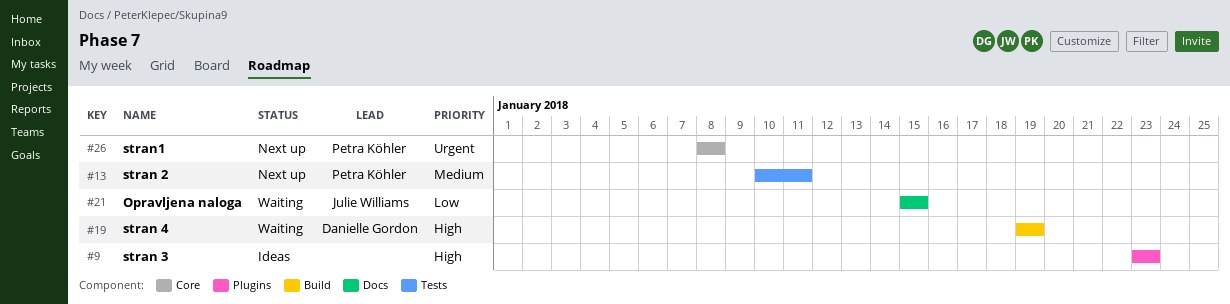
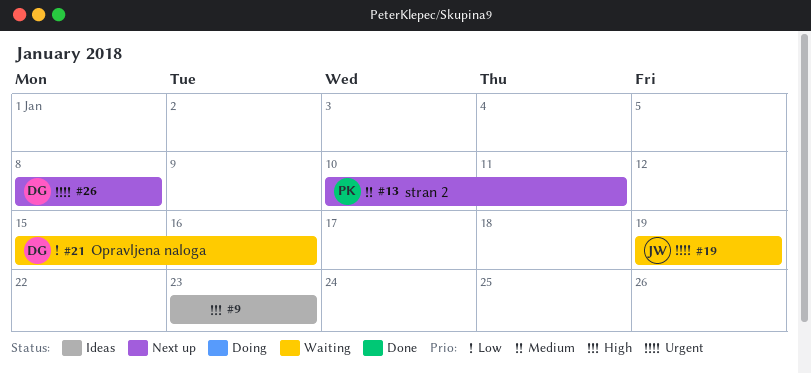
#19, owner: Danielle Gordon -> Julie Williams
#19, priority: High -> Urgent
#21, owner: Julie Williams -> Danielle Gordon
#21, due: Jan 15 -> Jan 16
#26, owner: Petra Köhler -> Danielle Gordon

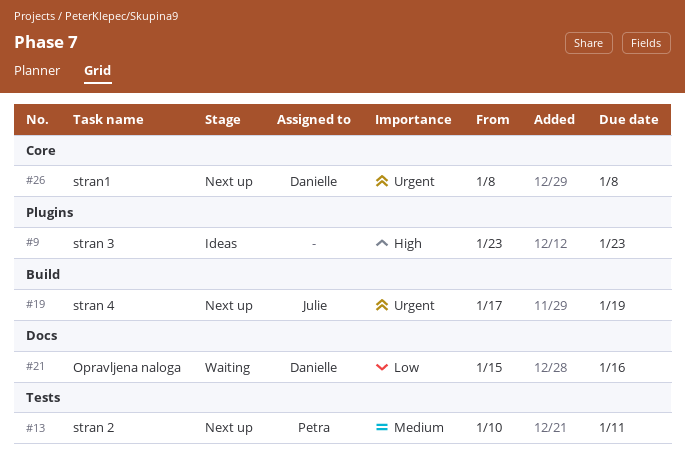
#19, status: Waiting -> Next up
#19, start: Jan 19 -> Jan 17

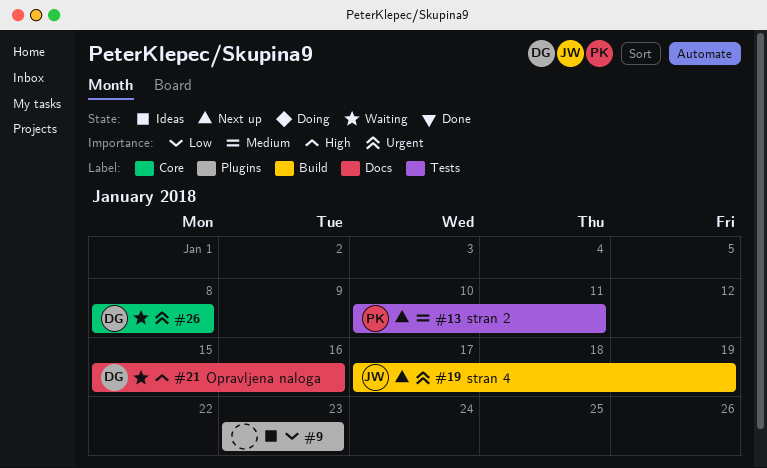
#9, priority: High -> Low
#21, priority: Low -> High
#26, status: Next up -> Waiting

